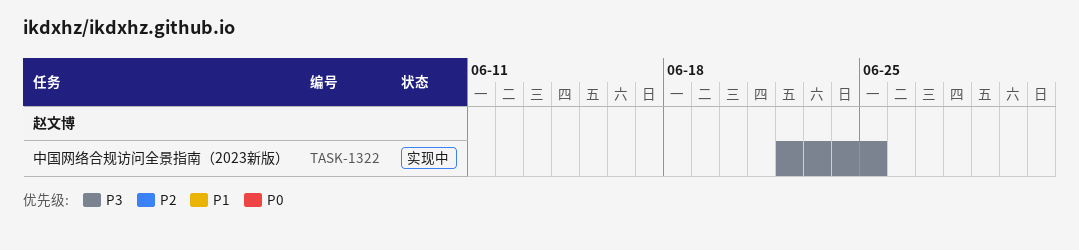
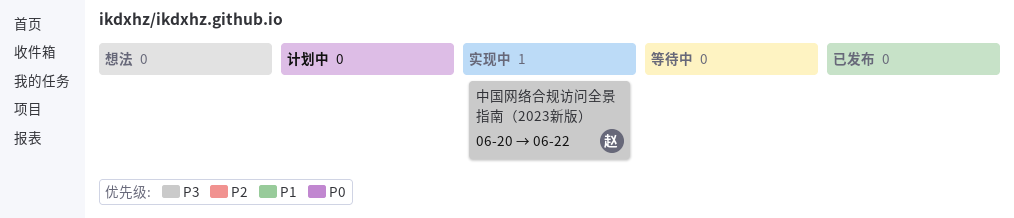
中国网络合规访问全景指南（2023新版）, start: Jun 22 -> Jun 20
中国网络合规访问全景指南（2023新版）, due: Jun 25 -> Jun 22

